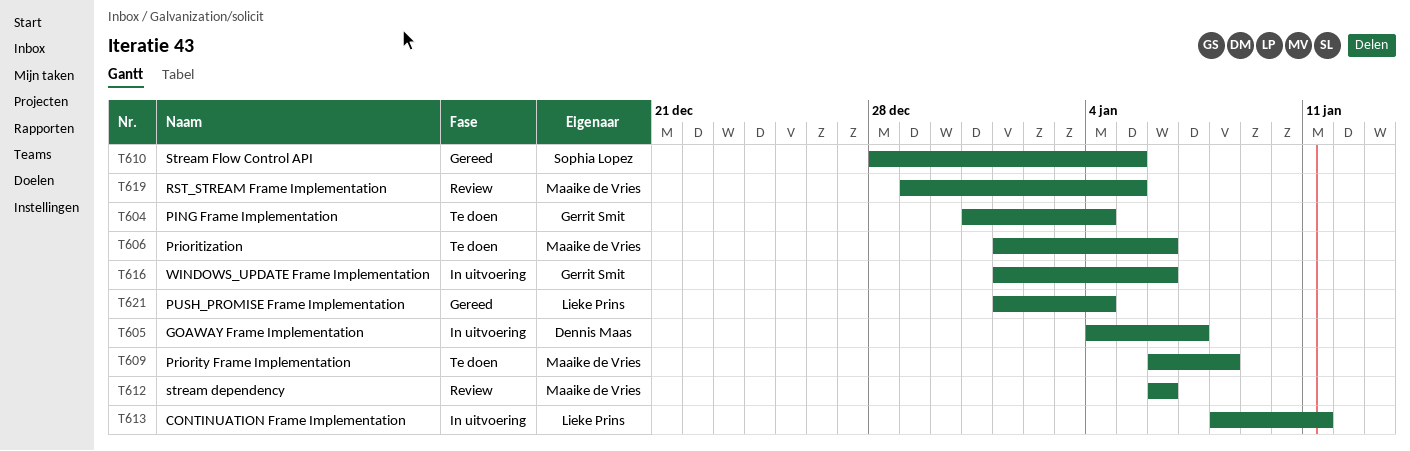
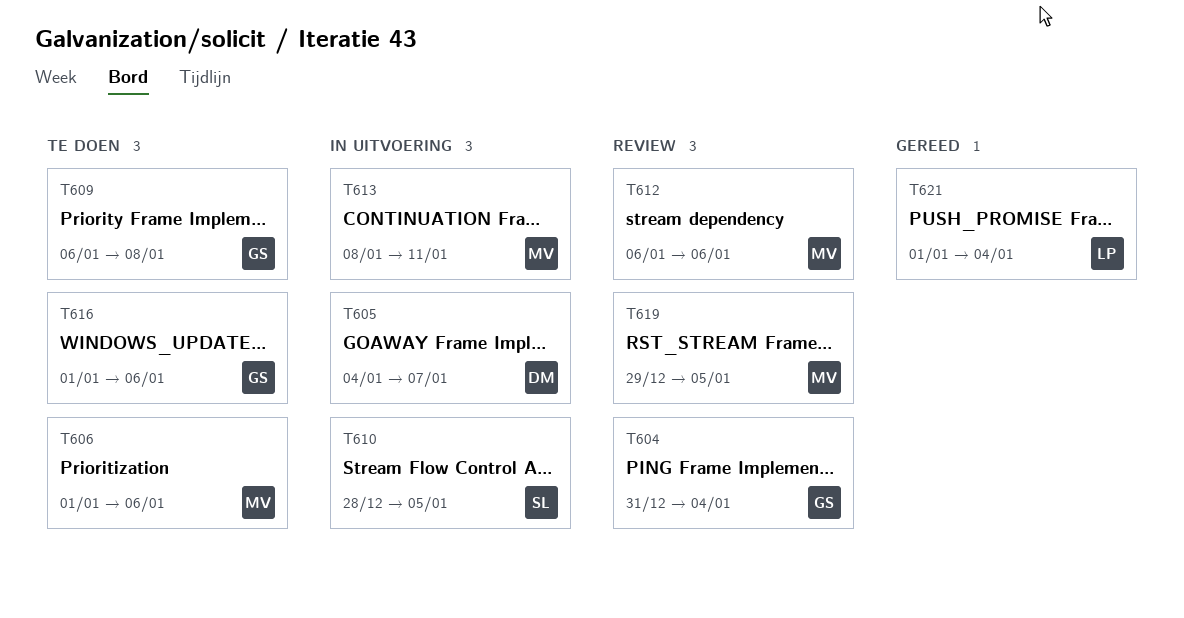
T604, status: Te doen -> Review
T609, owner: Maaike de Vries -> Gerrit Smit
T610, status: Gereed -> In uitvoering
T613, owner: Lieke Prins -> Maaike de Vries
T616, status: In uitvoering -> Te doen

